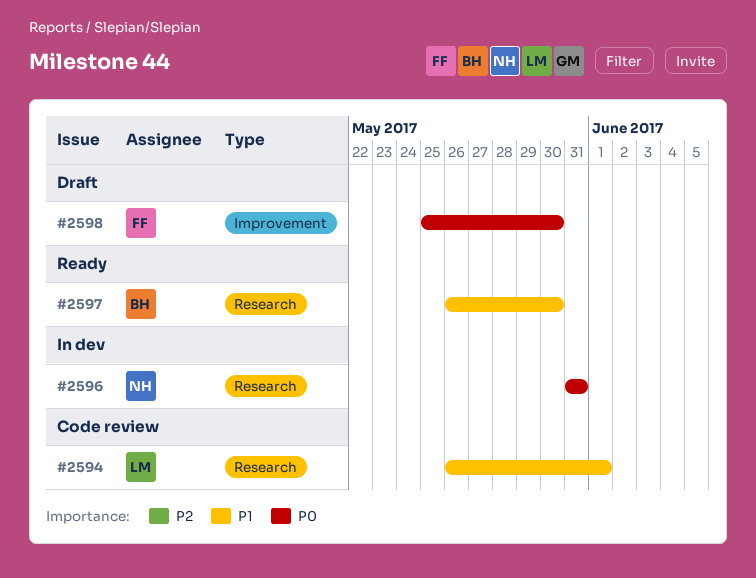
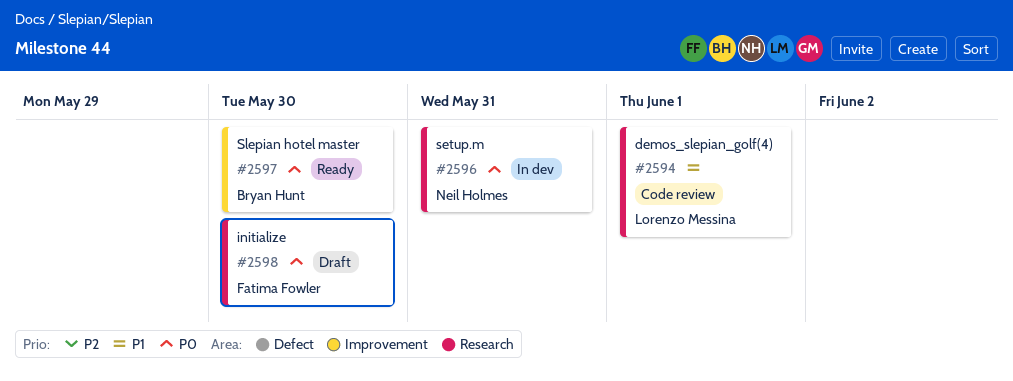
#2597, priority: P1 -> P0
#2597, label: Research -> Improvement
#2598, label: Improvement -> Research

